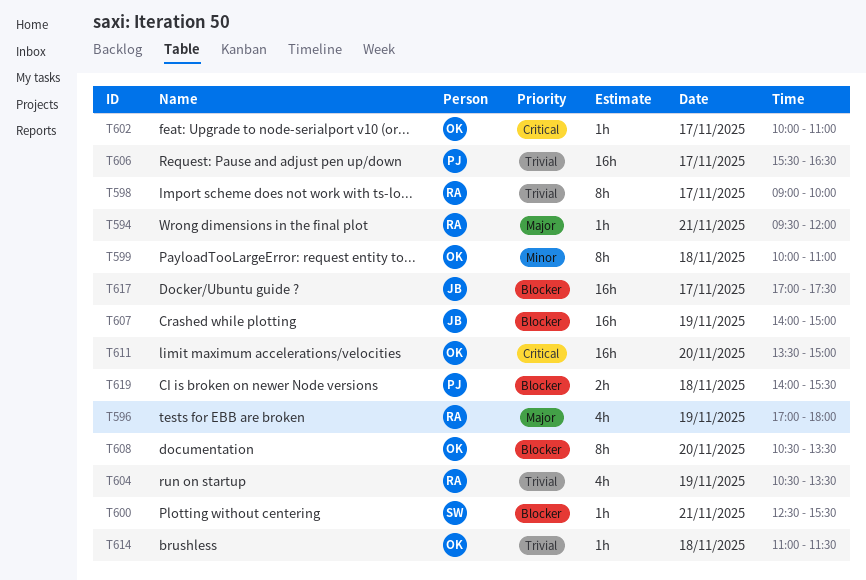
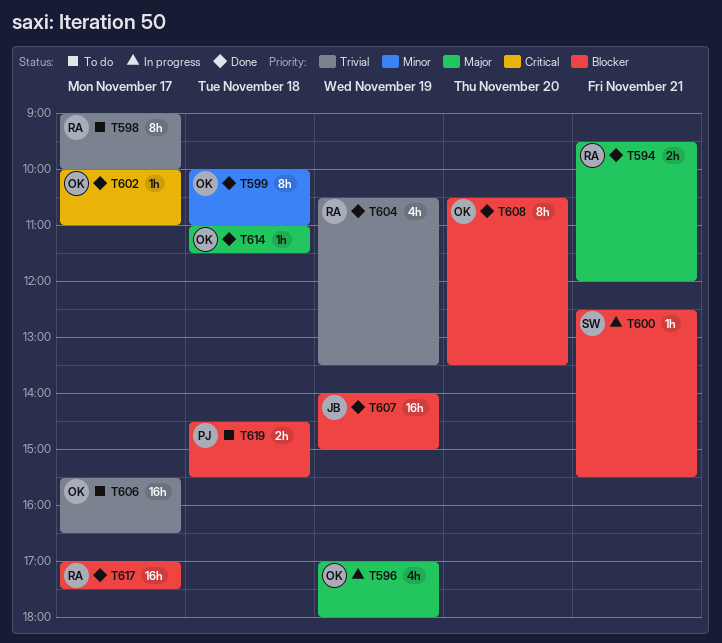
T594, estimate: 1h -> 2h
T596, owner: RA -> OK
T606, owner: PJ -> OK
T611: present -> none
T614, priority: Trivial -> Major
T617, owner: JB -> RA
T619, begins: 14:00 -> 14:30

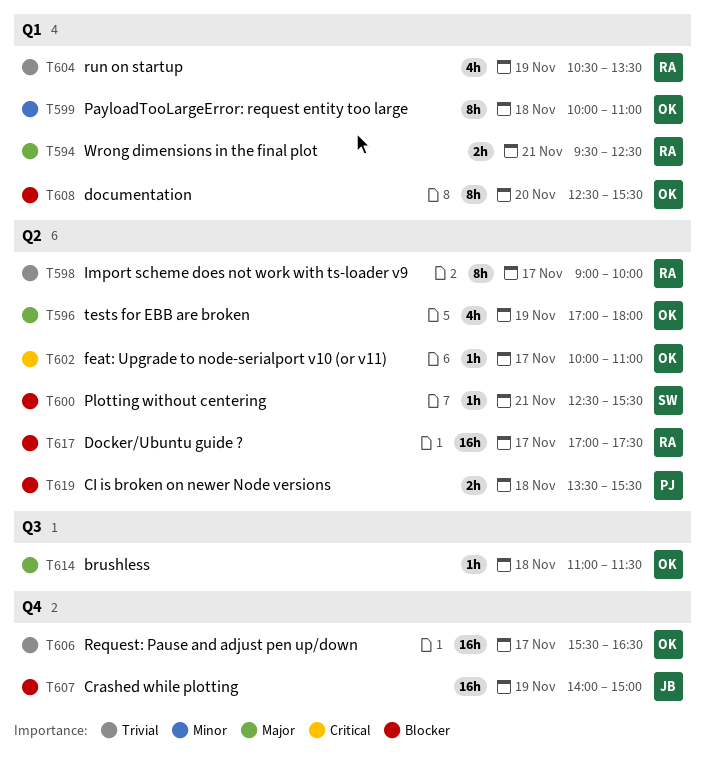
T594, ends: 12:00 -> 12:30
T608, begins: 10:30 -> 12:30
T608, ends: 13:30 -> 15:30
T619, begins: 14:30 -> 13:30

